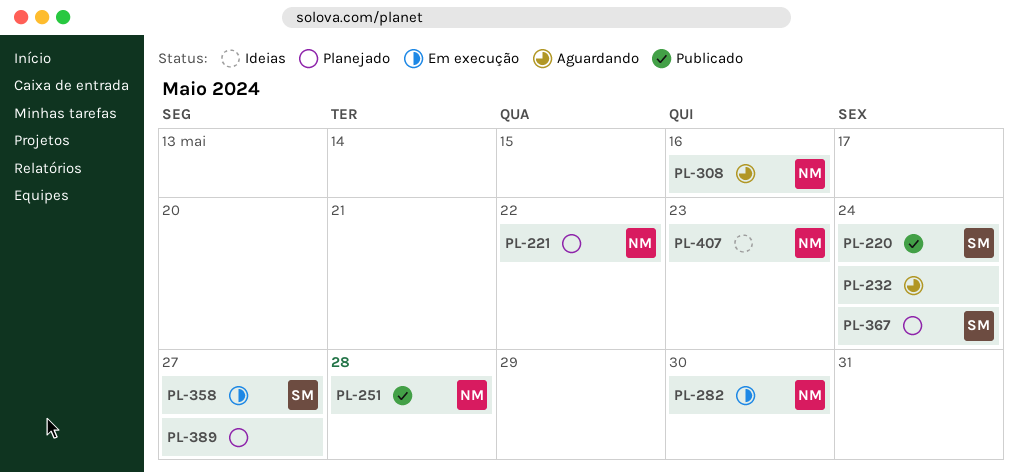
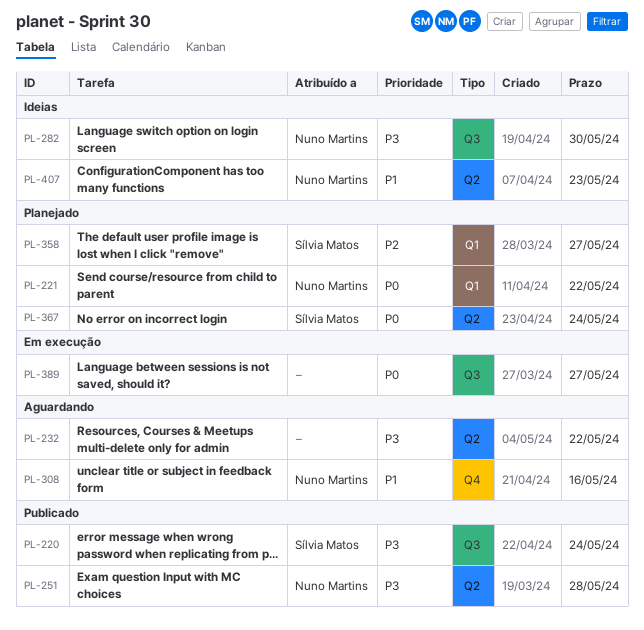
PL-232, due: May 24 -> May 22
PL-282, status: Em execução -> Ideias
PL-358, status: Em execução -> Planejado
PL-389, status: Planejado -> Em execução

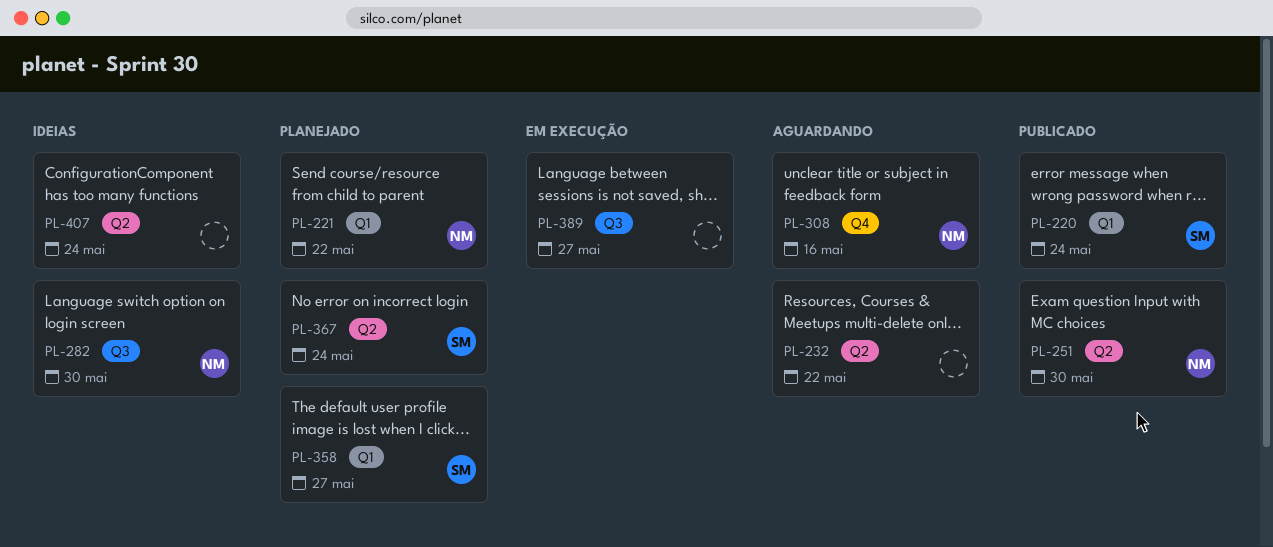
PL-220, label: Q3 -> Q1
PL-251, due: May 28 -> May 30
PL-407, owner: Nuno Martins -> none
PL-407, due: May 23 -> May 24

